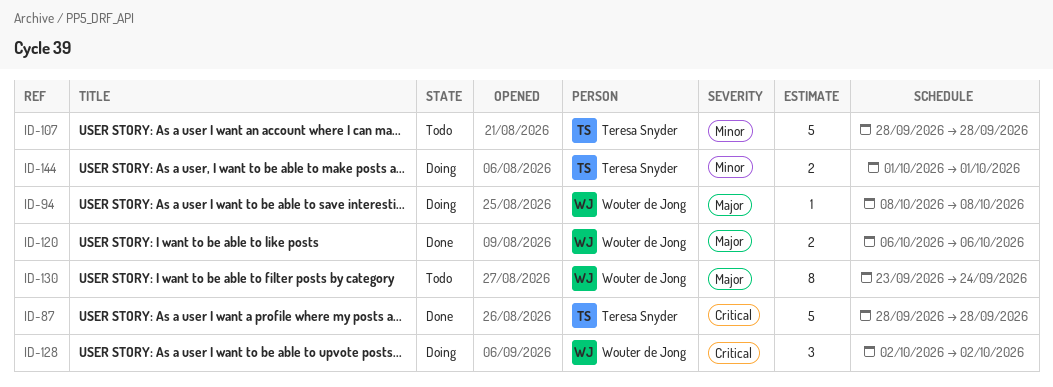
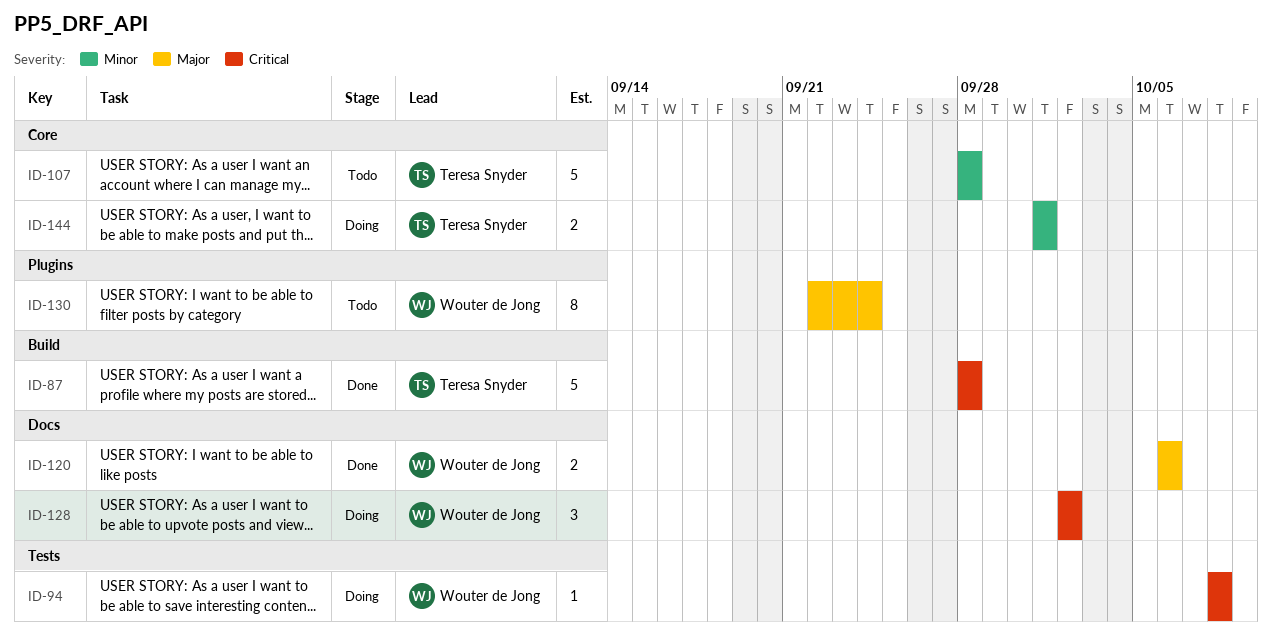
ID-94, priority: Major -> Critical
ID-130, start: Sep 23 -> Sep 22

